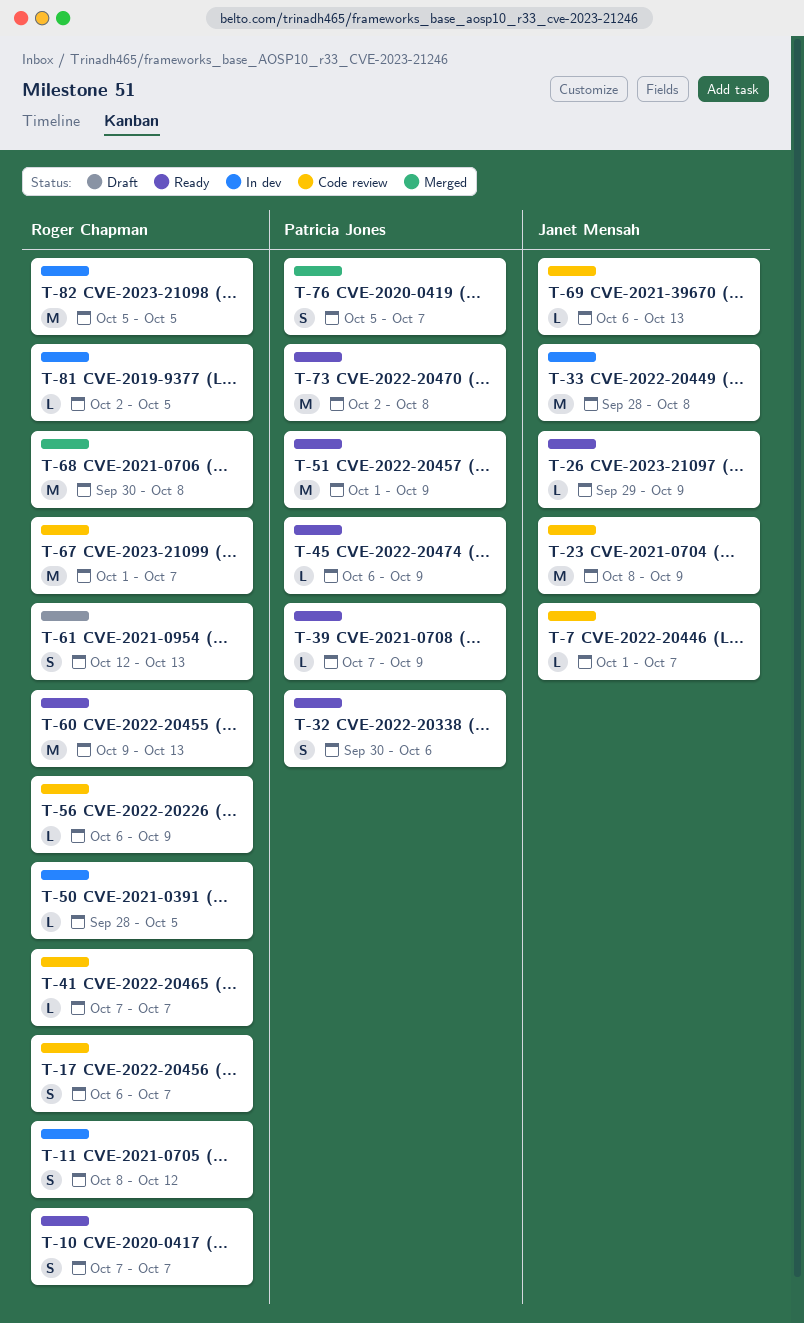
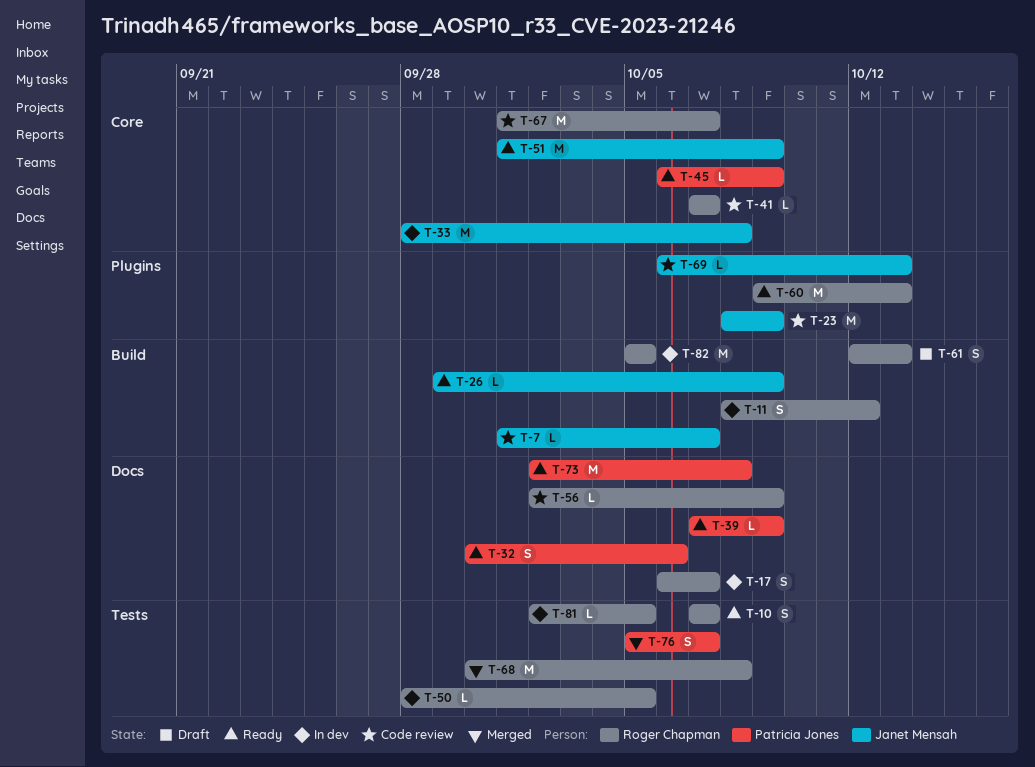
T-17, status: Code review -> In dev
T-51, owner: Patricia Jones -> Janet Mensah
T-56, start: Oct 6 -> Oct 2

